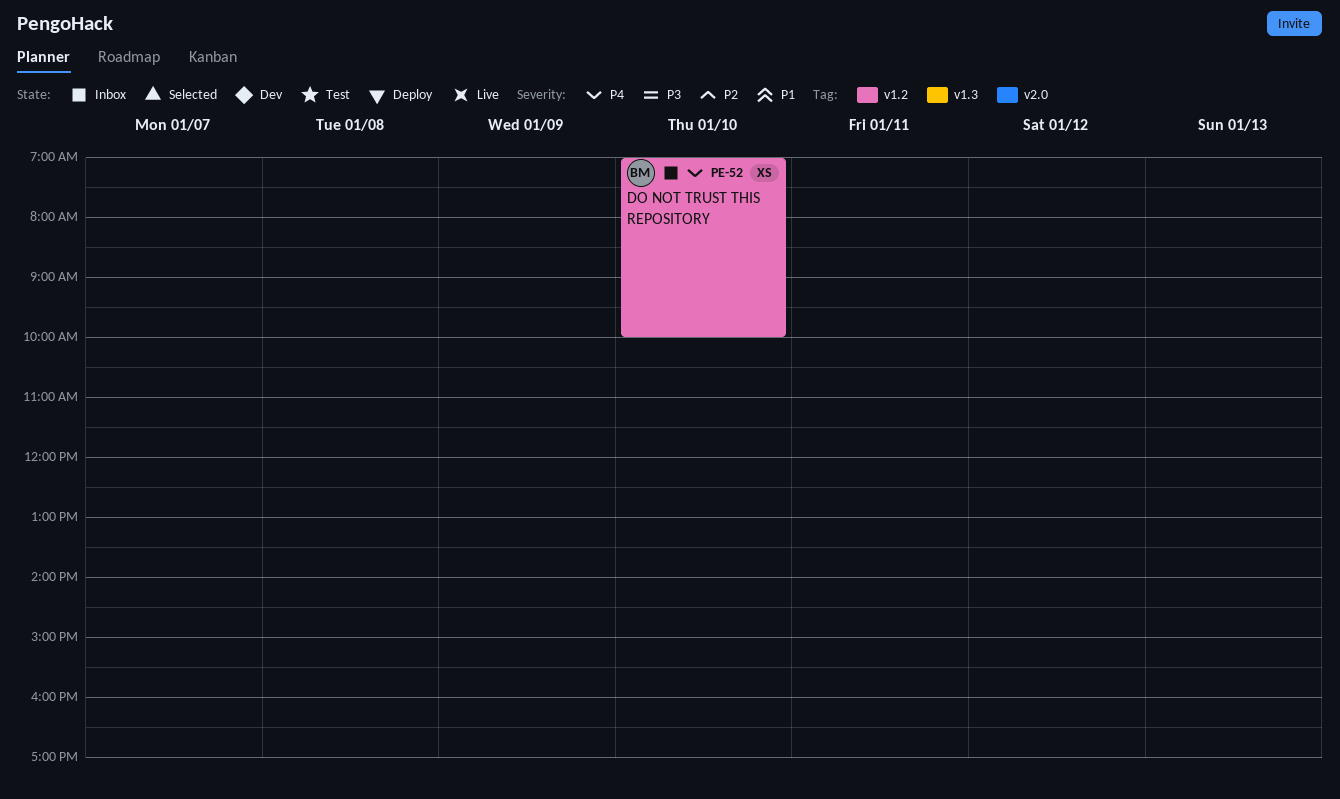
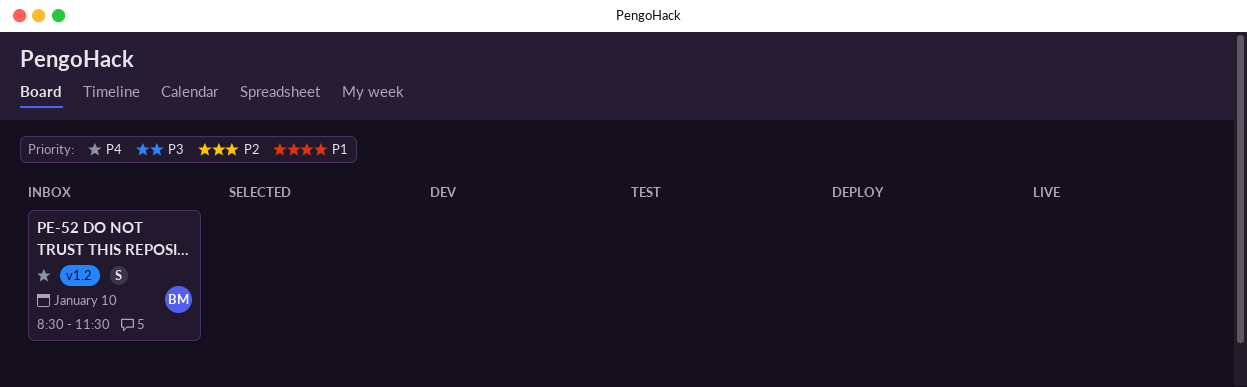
PE-52, estimate: XS -> S
PE-52, begins: 07:00 -> 08:30
PE-52, ends: 10:00 -> 11:30

